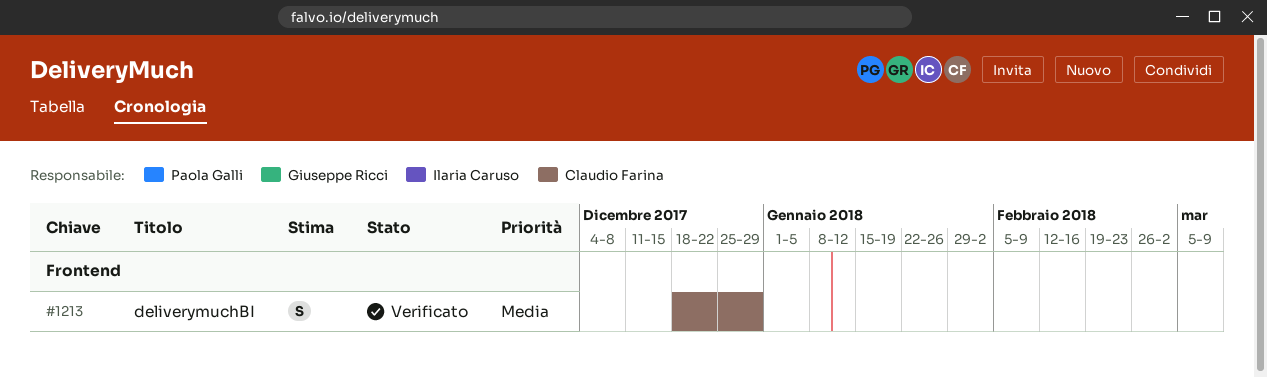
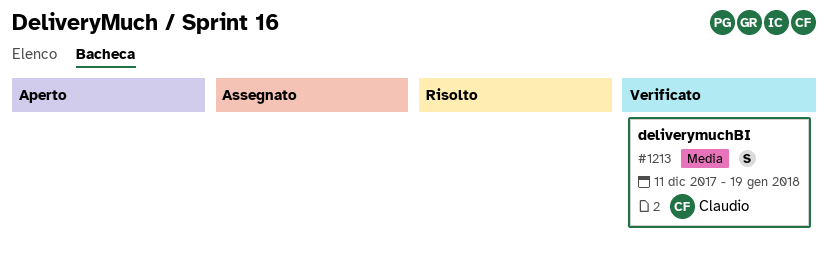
#1213, start: Dec 18 -> Dec 11
#1213, due: Dec 29 -> Jan 19

